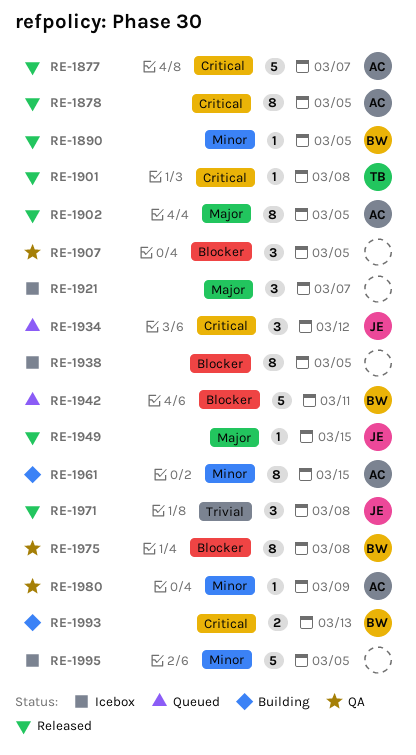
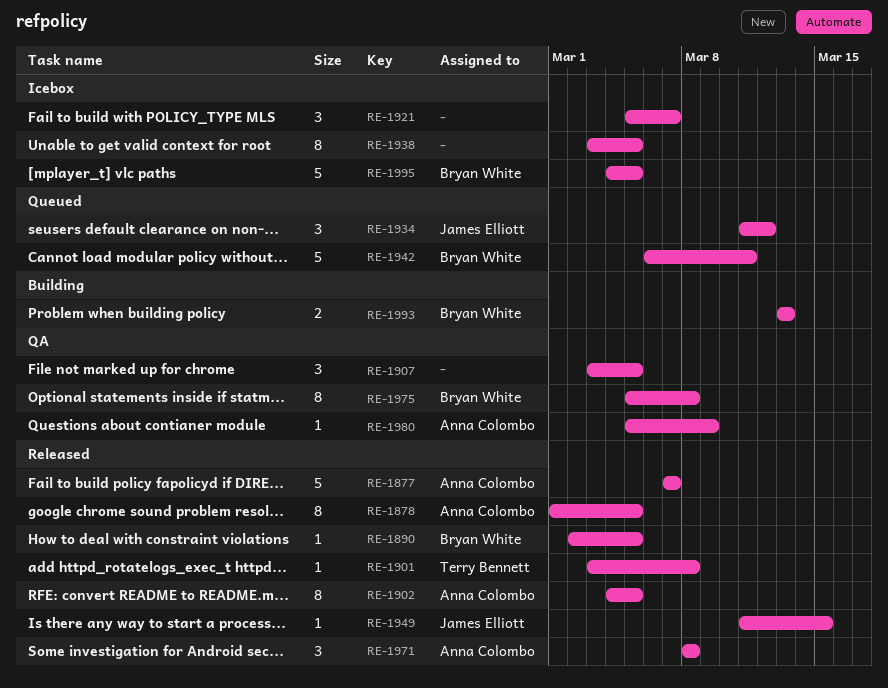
RE-1961: present -> none
RE-1971, owner: James Elliott -> Anna Colombo
RE-1995, owner: none -> Bryan White

